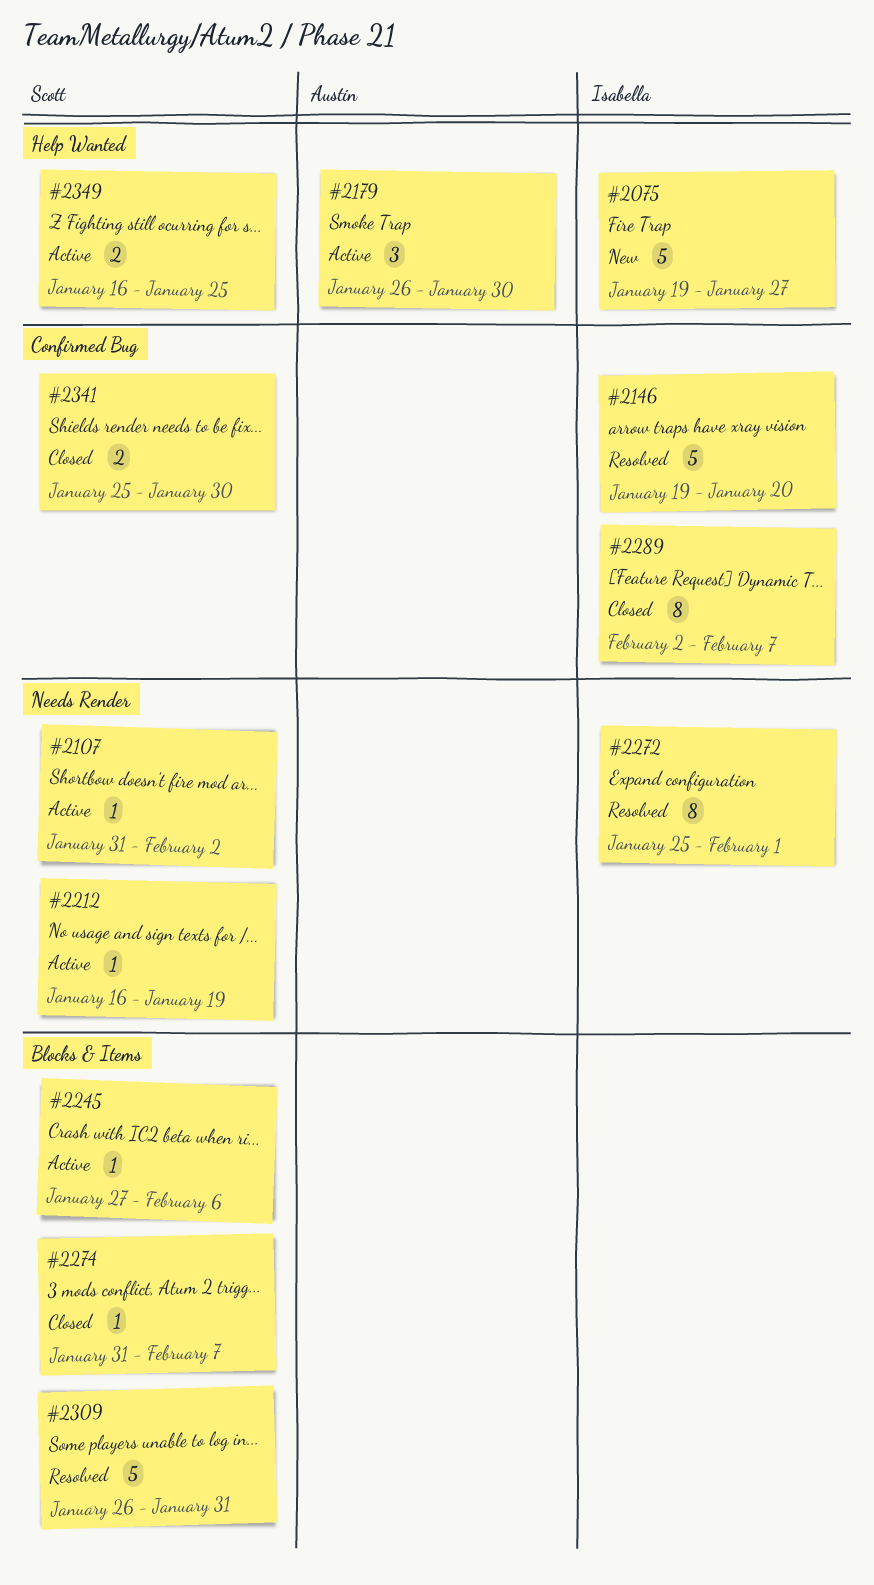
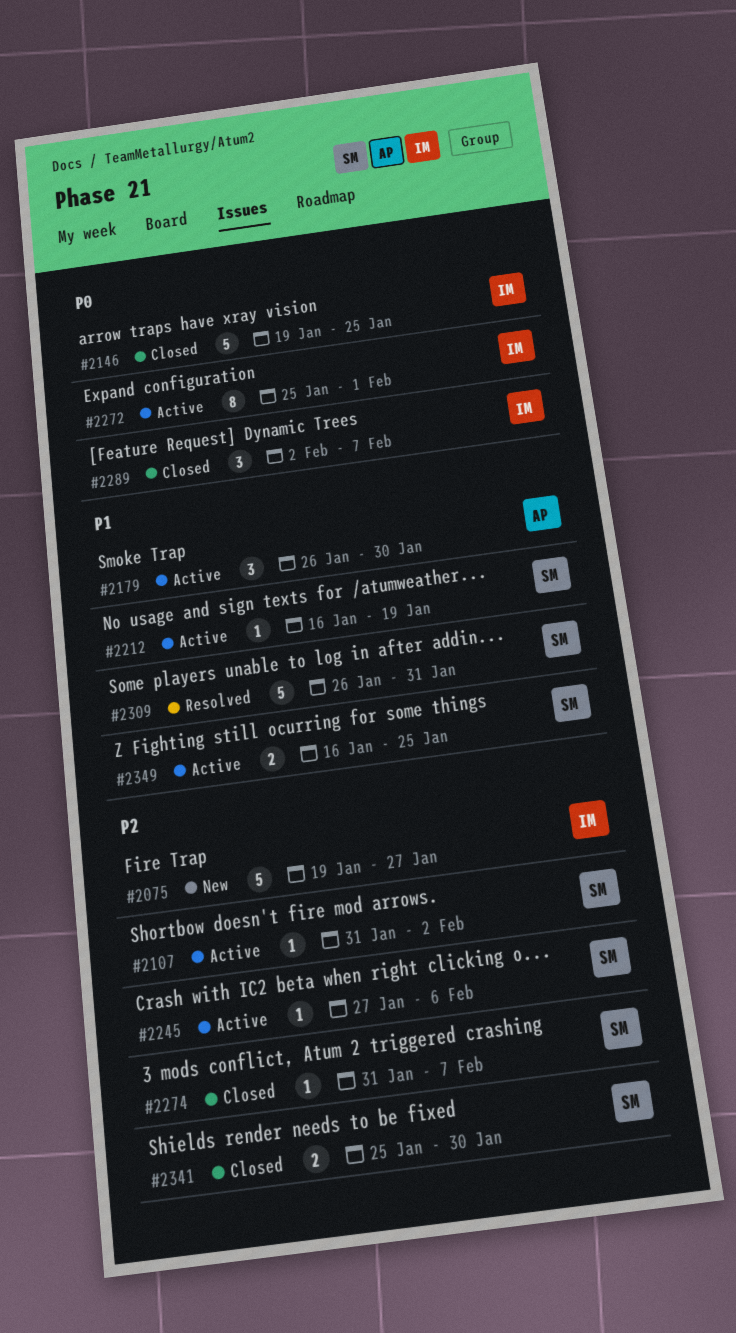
#2146, status: Resolved -> Closed
#2146, due: Jan 20 -> Jan 25
#2272, status: Resolved -> Active
#2289, estimate: 8 -> 3

